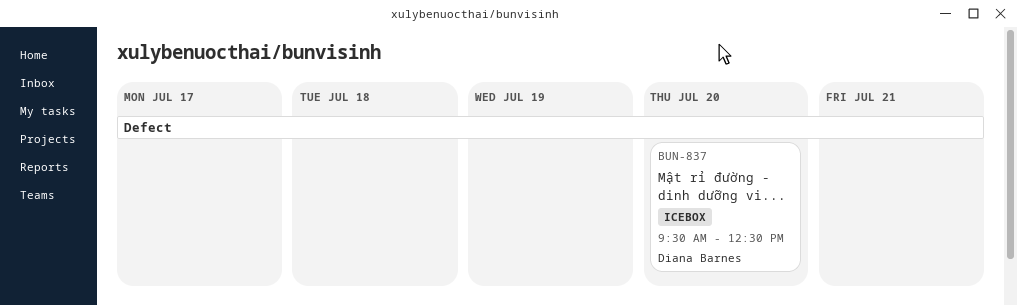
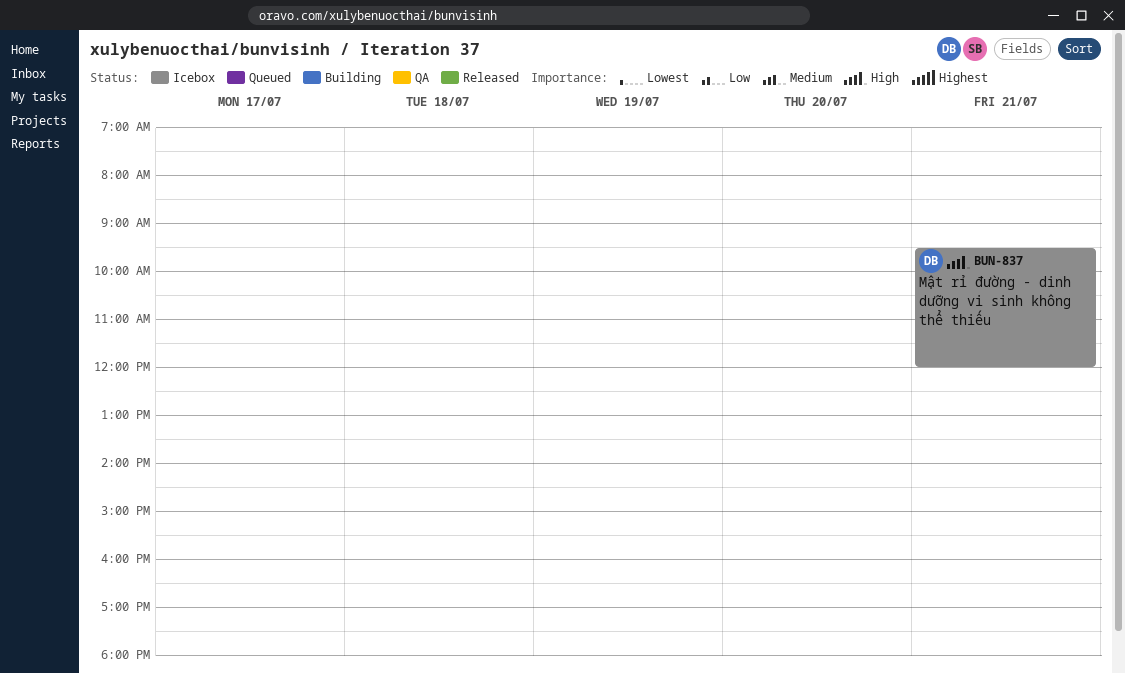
BUN-837, day: Jul 20 -> Jul 21
BUN-837, ends: 12:30 -> 12:00

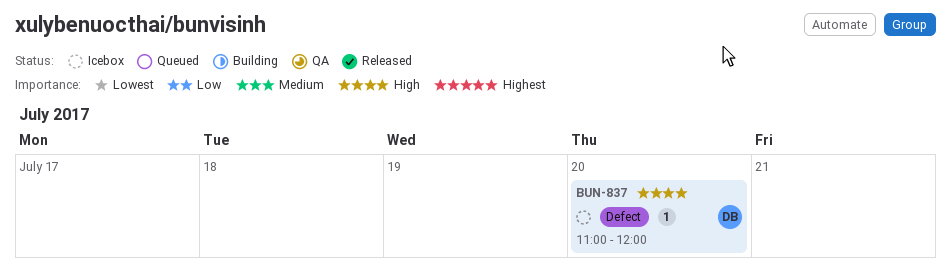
BUN-837, day: Jul 21 -> Jul 20
BUN-837, begins: 09:30 -> 11:00

